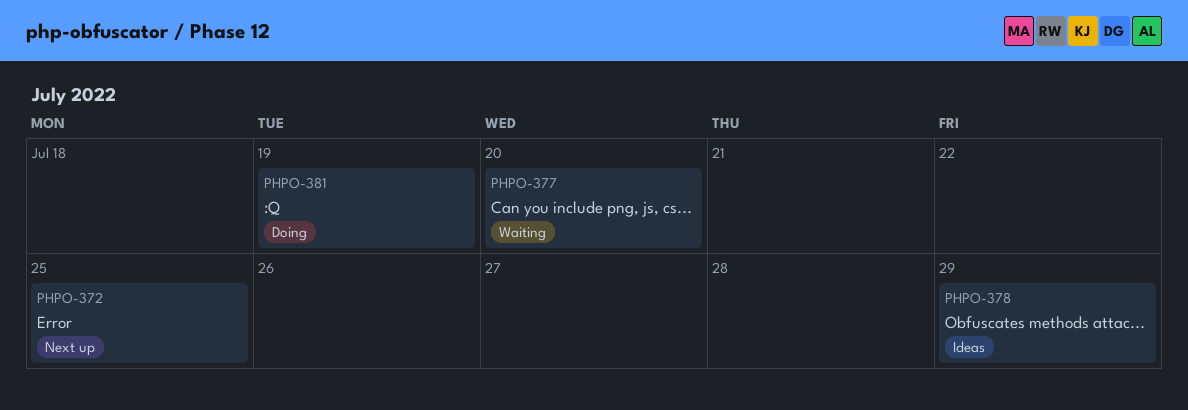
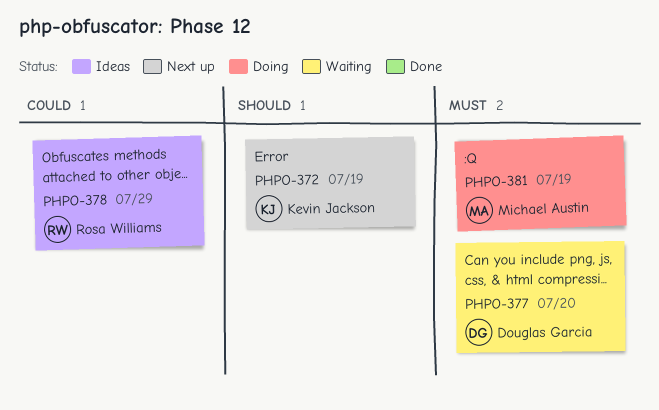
PHPO-372, due: Jul 25 -> Jul 19

